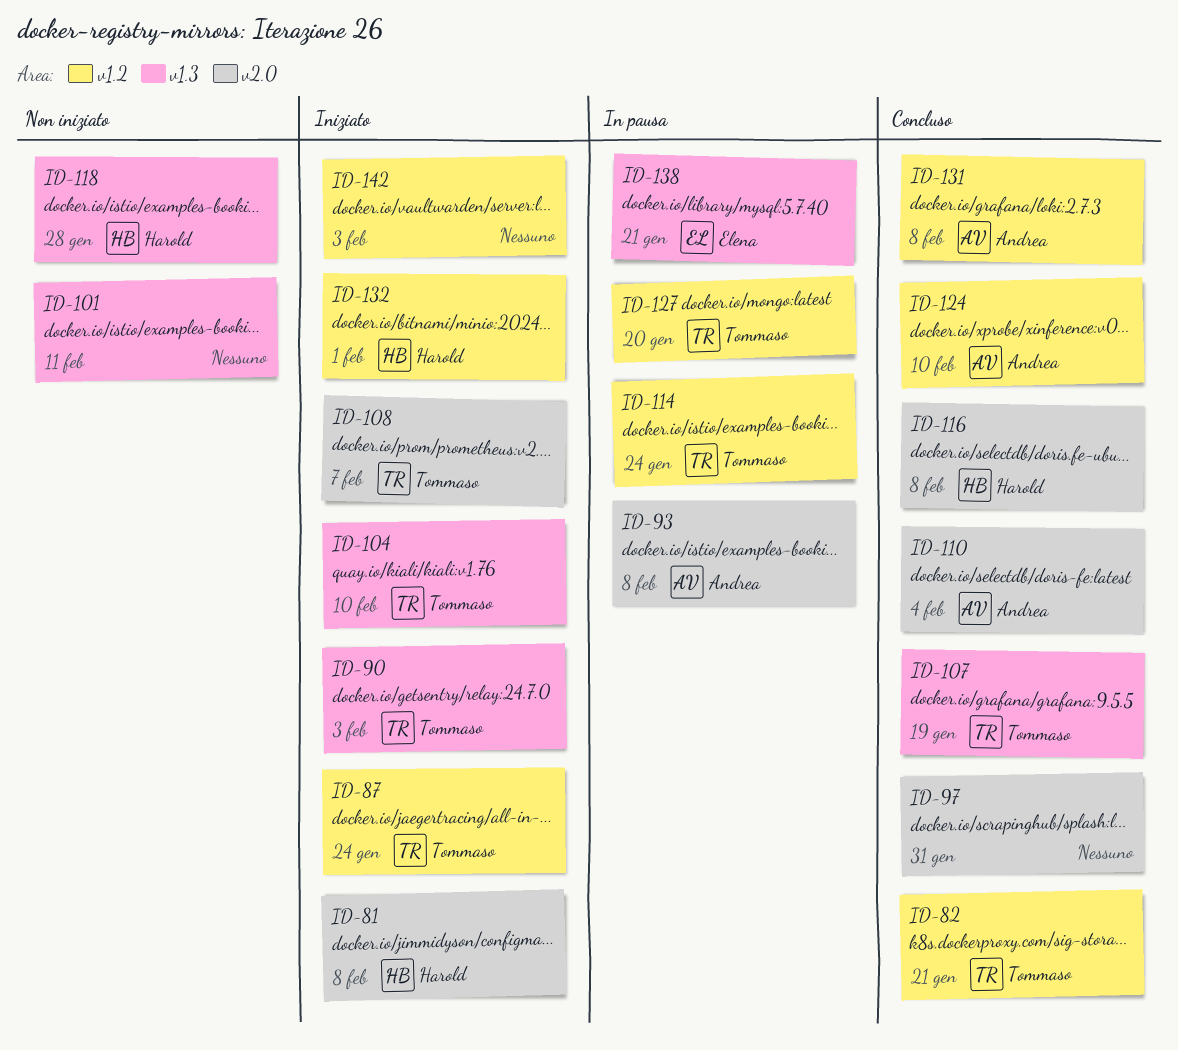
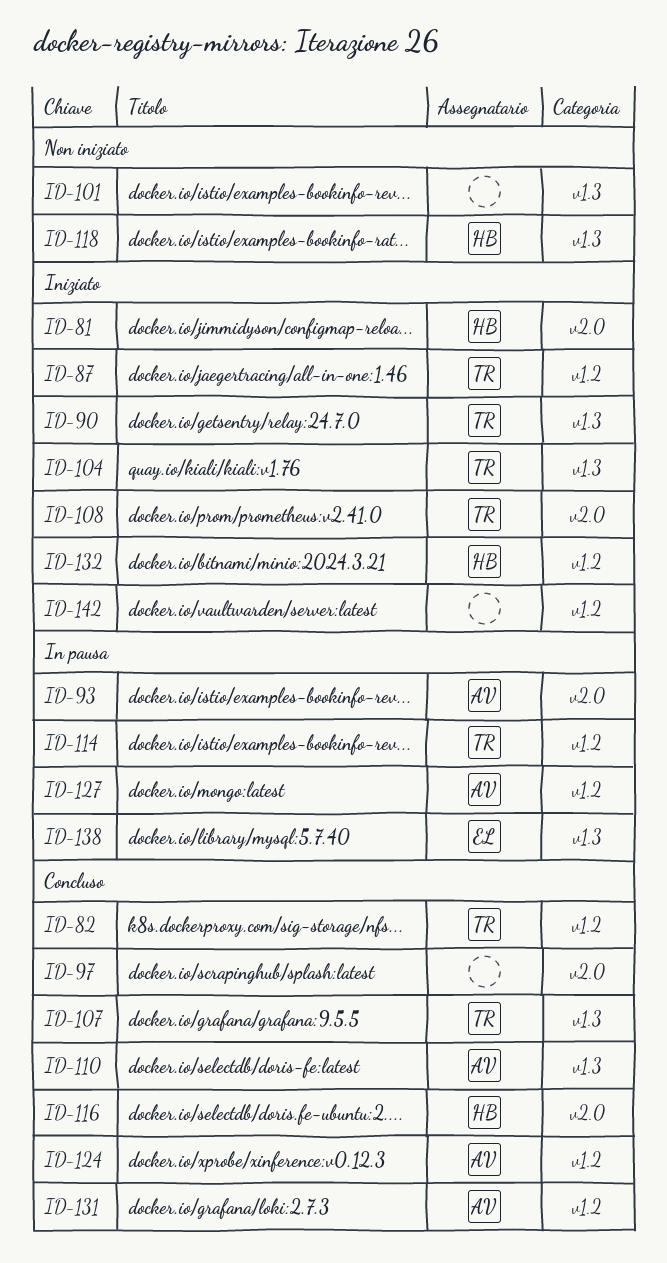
ID-110, label: v2.0 -> v1.3
ID-127, owner: Tommaso -> Andrea

